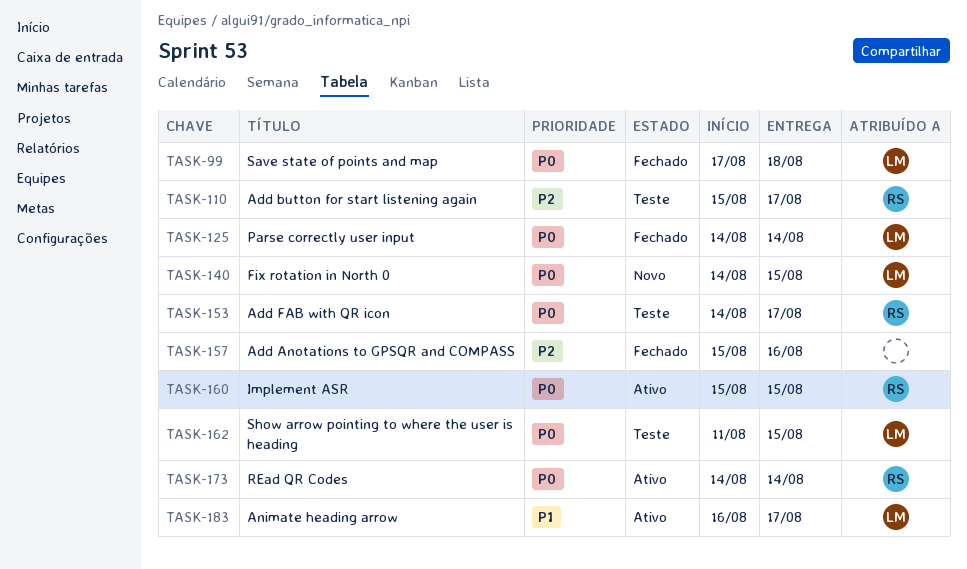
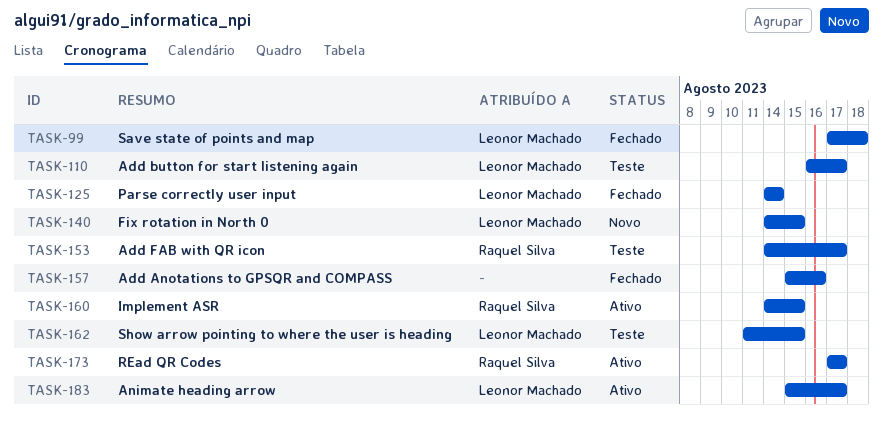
TASK-110, owner: Raquel Silva -> Leonor Machado
TASK-110, start: Aug 15 -> Aug 16
TASK-160, start: Aug 15 -> Aug 14
TASK-173, start: Aug 14 -> Aug 17
TASK-173, due: Aug 14 -> Aug 17
TASK-183, start: Aug 16 -> Aug 15

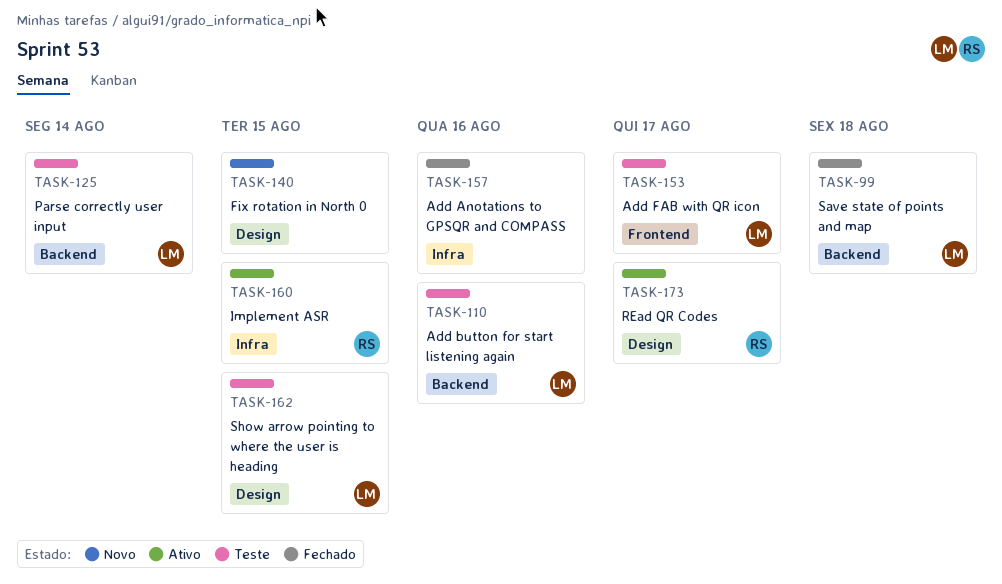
TASK-110, due: Aug 17 -> Aug 16
TASK-125, status: Fechado -> Teste
TASK-140, owner: Leonor Machado -> none
TASK-153, owner: Raquel Silva -> Leonor Machado
TASK-183: present -> none

